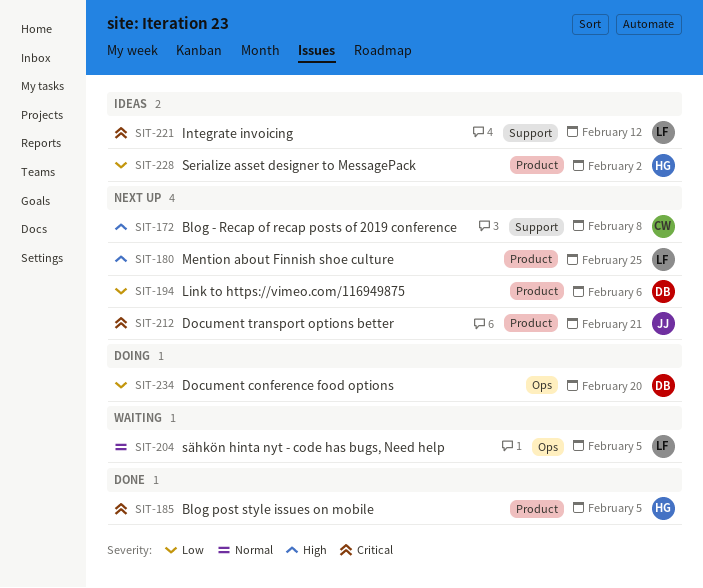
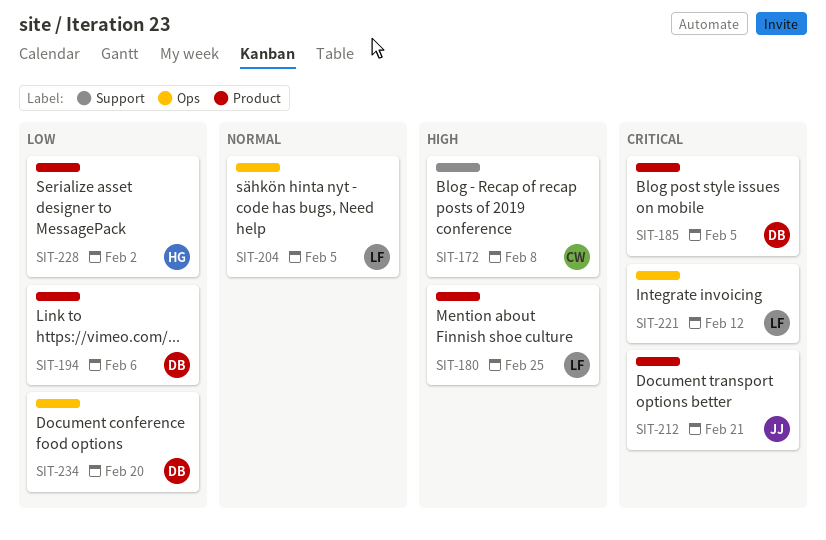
SIT-185, owner: HG -> DB
SIT-221, label: Support -> Ops

